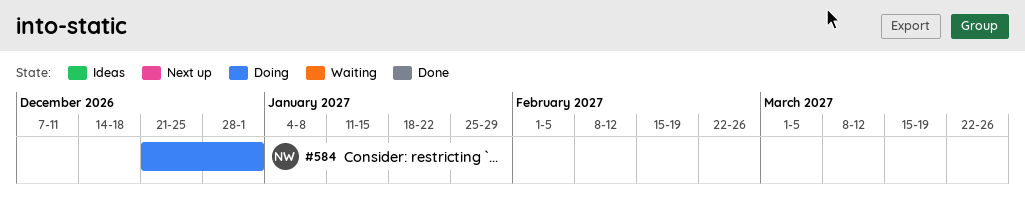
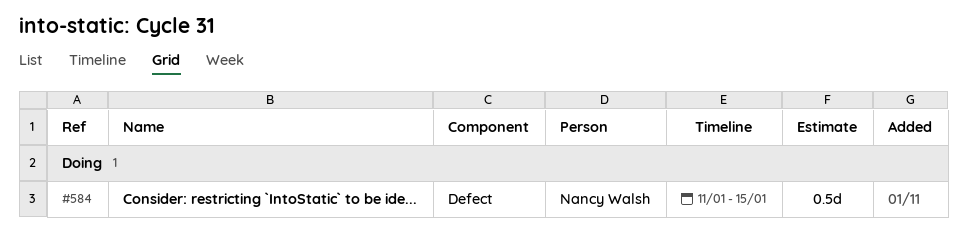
#584, start: Dec 21 -> Jan 11
#584, due: Jan 1 -> Jan 15

